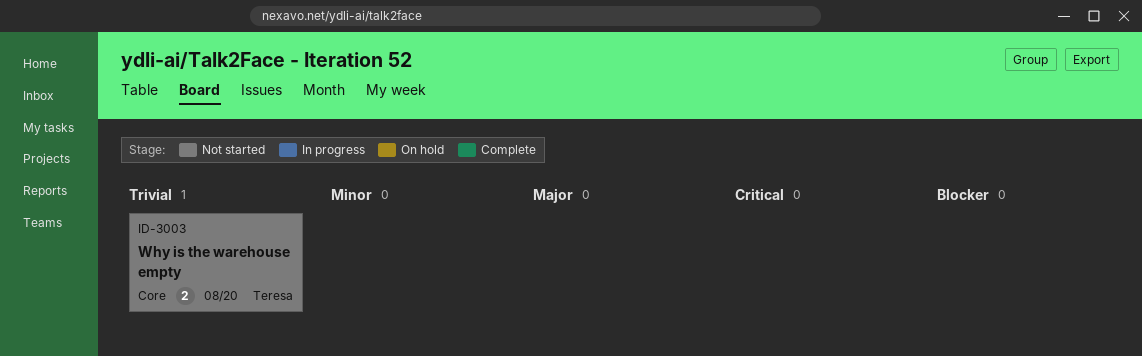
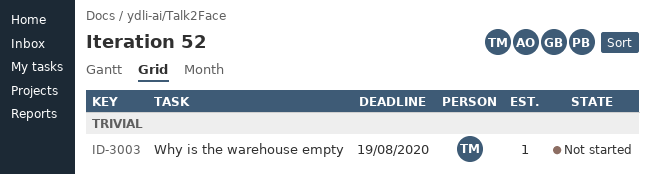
ID-3003, estimate: 2 -> 1
ID-3003, due: Aug 20 -> Aug 19

